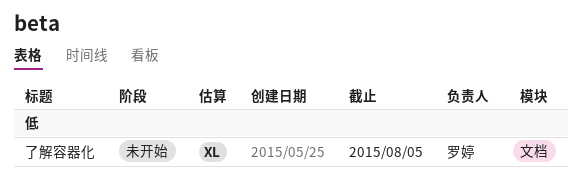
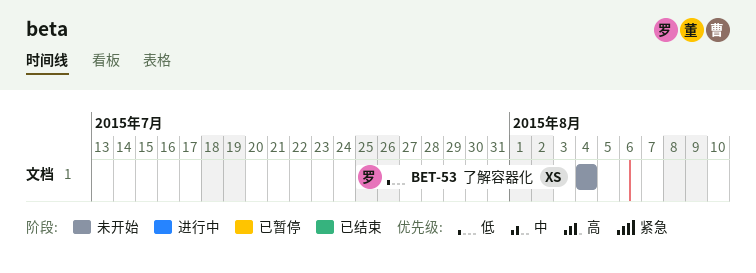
了解容器化, estimate: XL -> XS
了解容器化, due: Aug 5 -> Aug 4

